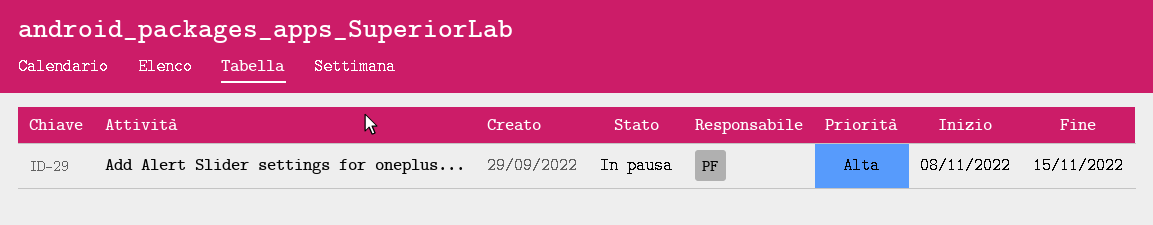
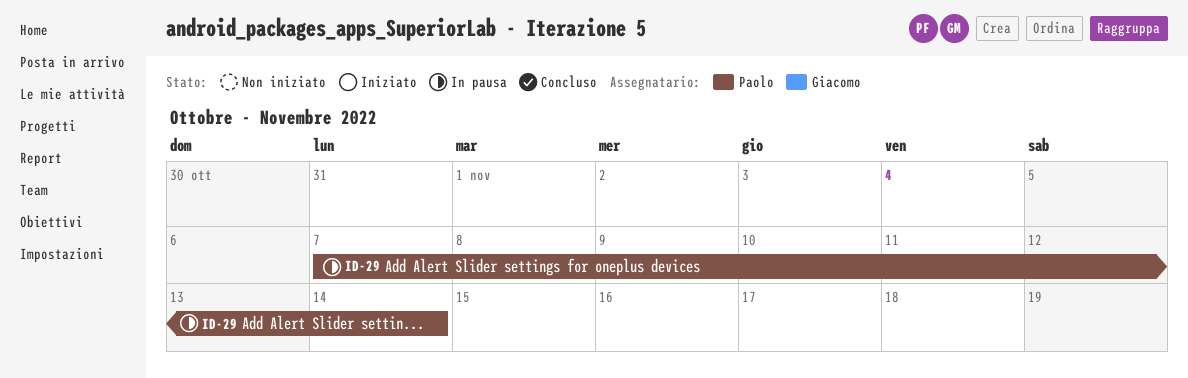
ID-29, start: Nov 8 -> Nov 7
ID-29, due: Nov 15 -> Nov 14

